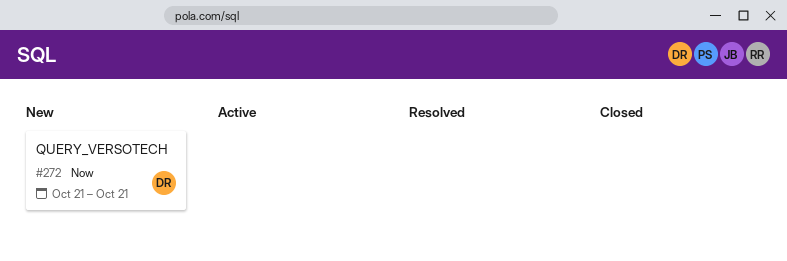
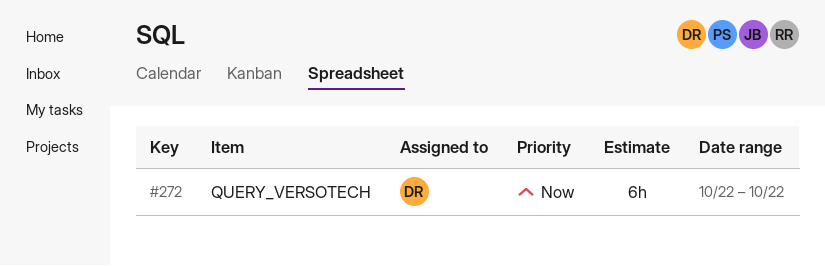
#272, start: Oct 21 -> Oct 22
#272, due: Oct 21 -> Oct 22

